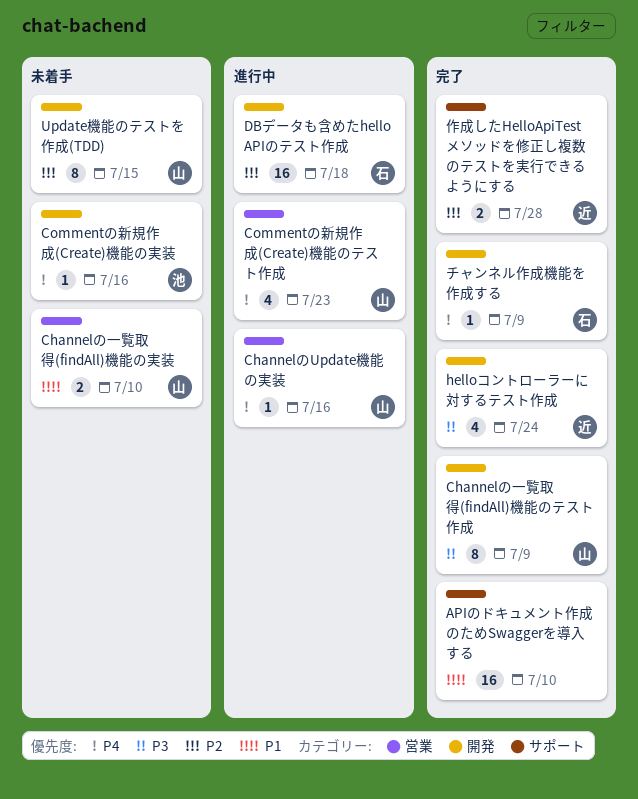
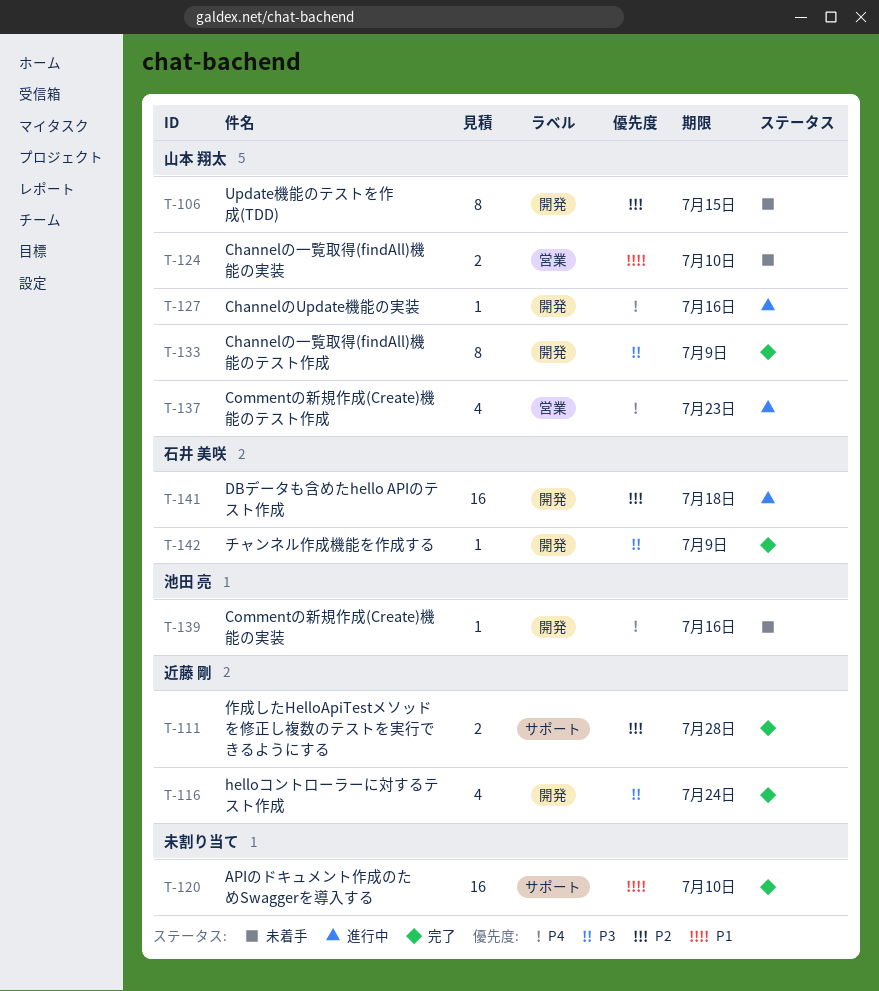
ChannelのUpdate機能の実装, label: 営業 -> 開発
チャンネル作成機能を作成する, priority: P4 -> P3

